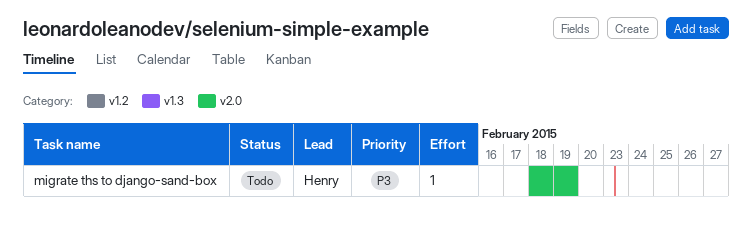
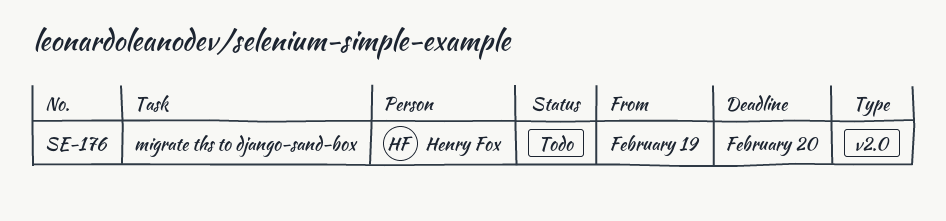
migrate ths to django-sand-box, start: Feb 18 -> Feb 19
migrate ths to django-sand-box, due: Feb 19 -> Feb 20

